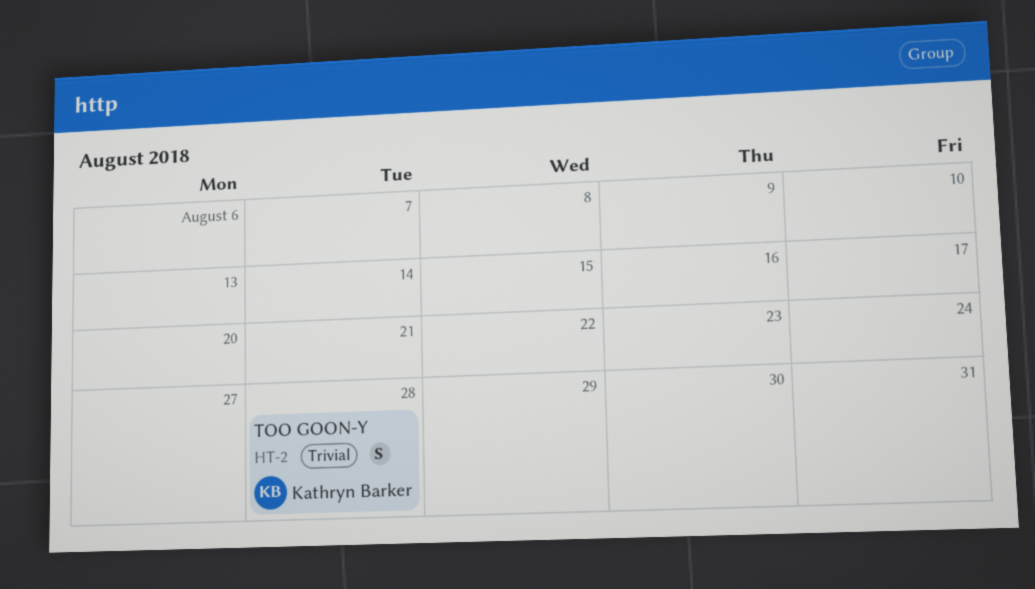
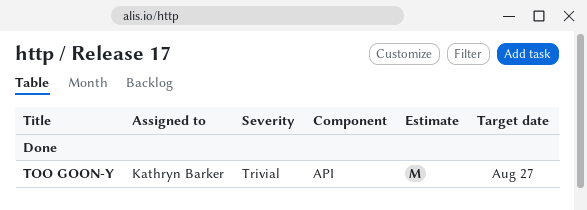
TOO GOON-Y, estimate: S -> M
TOO GOON-Y, due: Aug 28 -> Aug 27

